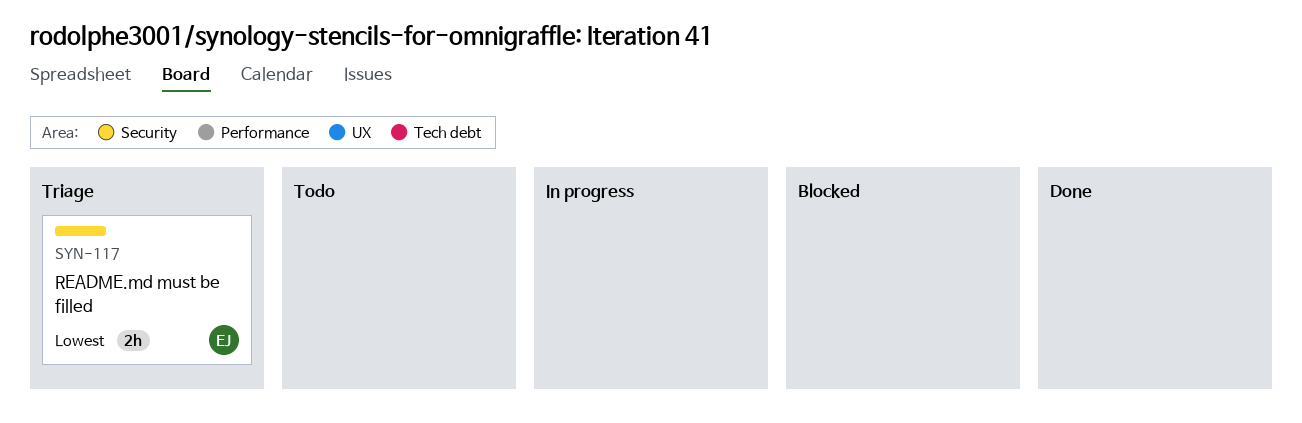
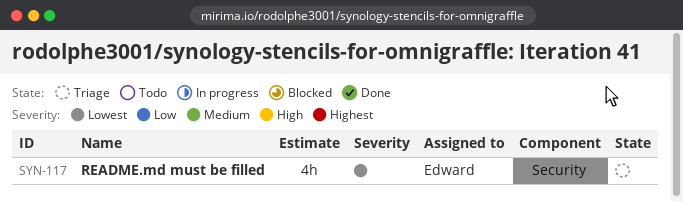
SYN-117, estimate: 2h -> 4h

